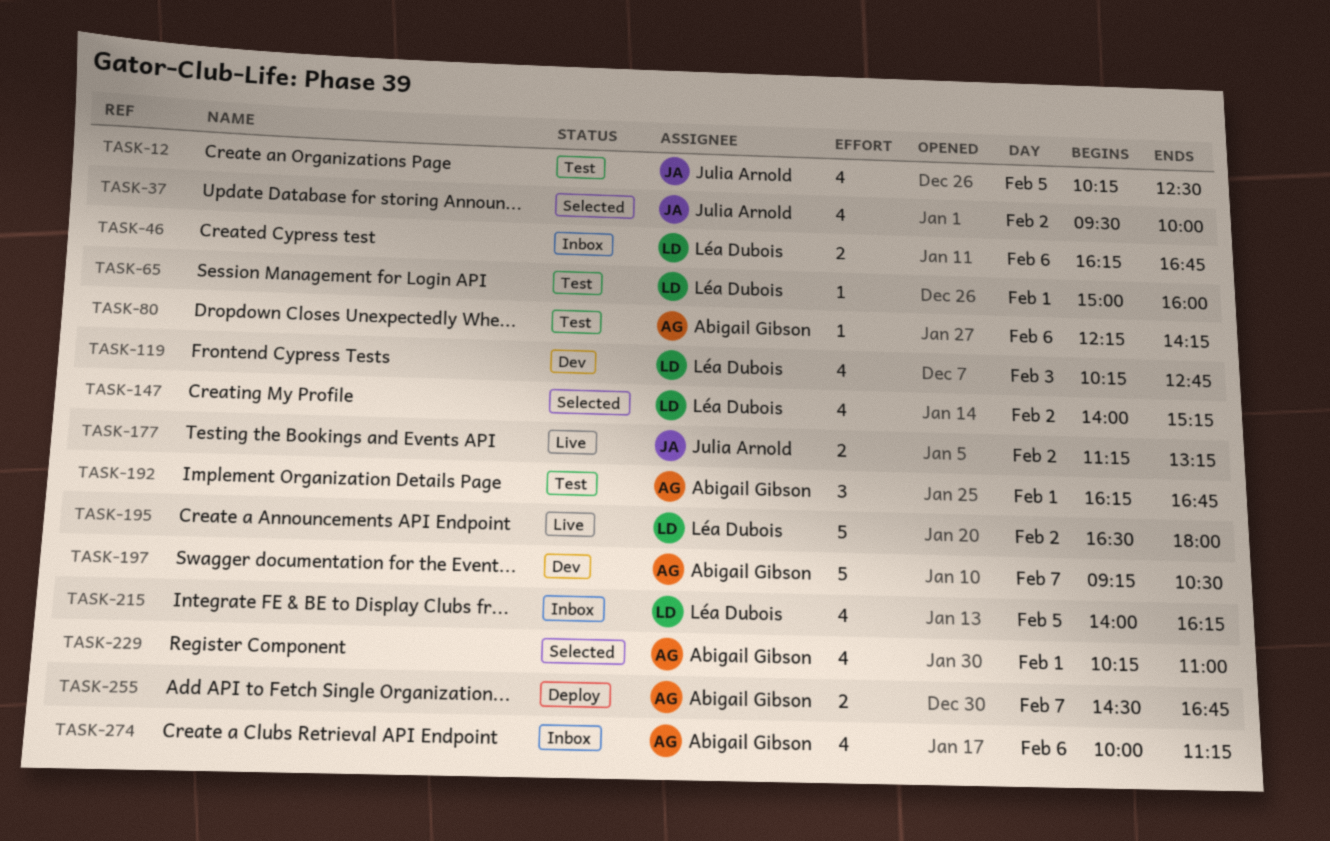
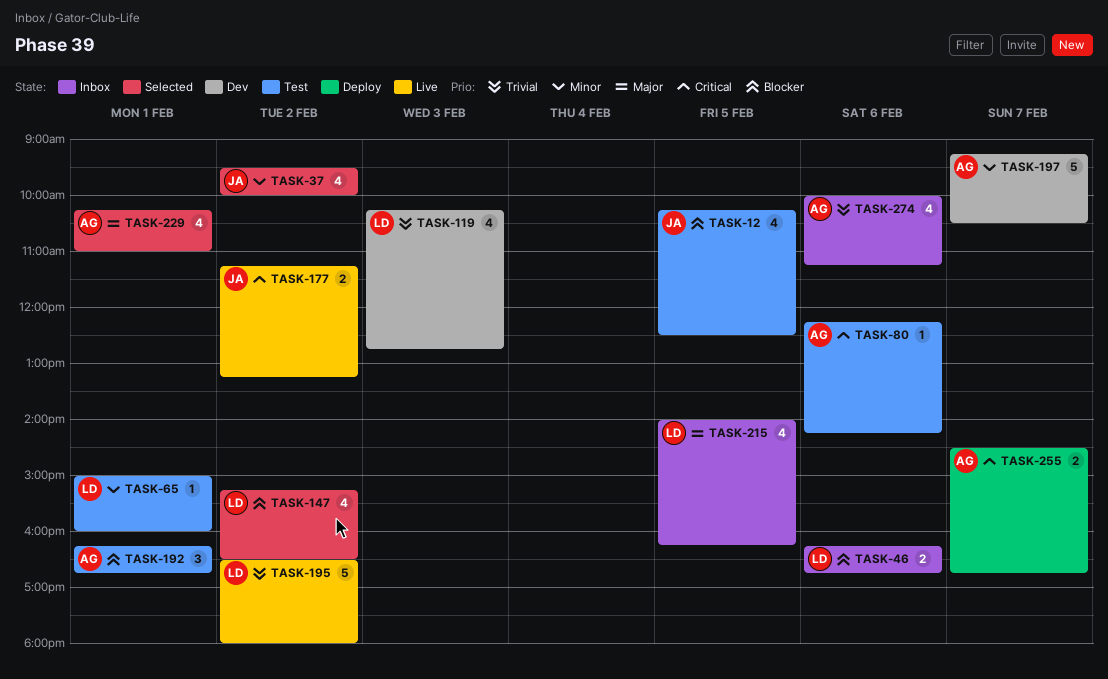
TASK-147, begins: 14:00 -> 15:15
TASK-147, ends: 15:15 -> 16:30

